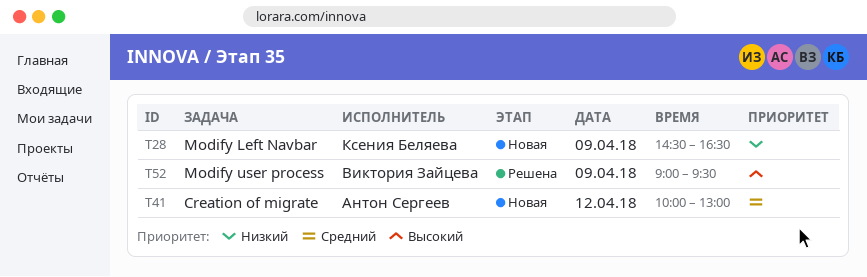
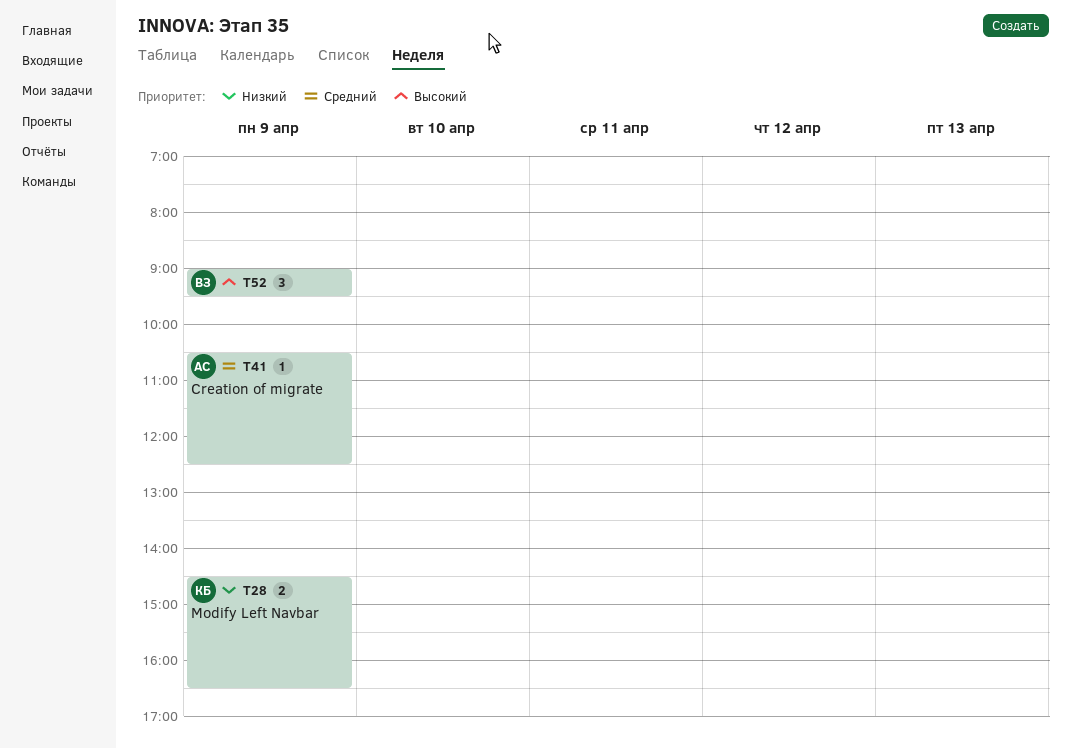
T41, day: Apr 12 -> Apr 9
T41, begins: 10:00 -> 10:30
T41, ends: 13:00 -> 12:30

